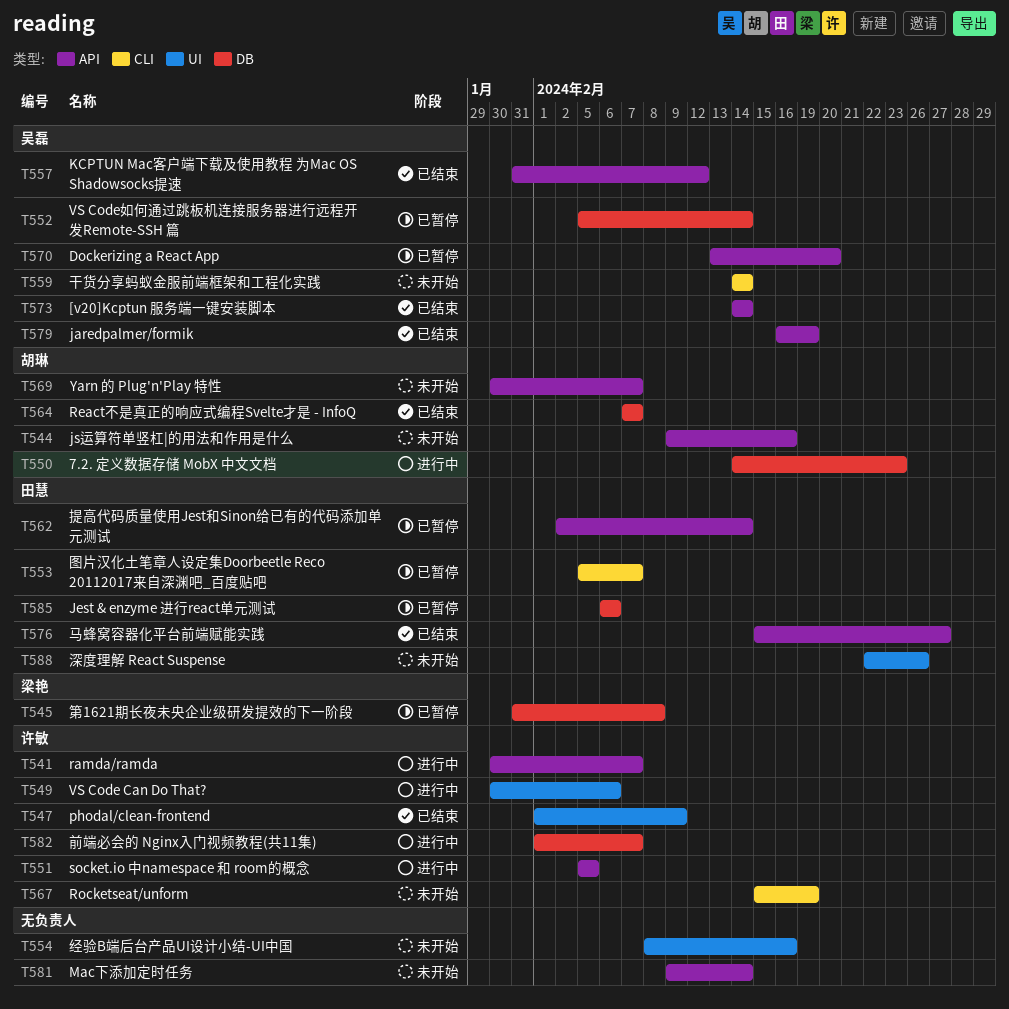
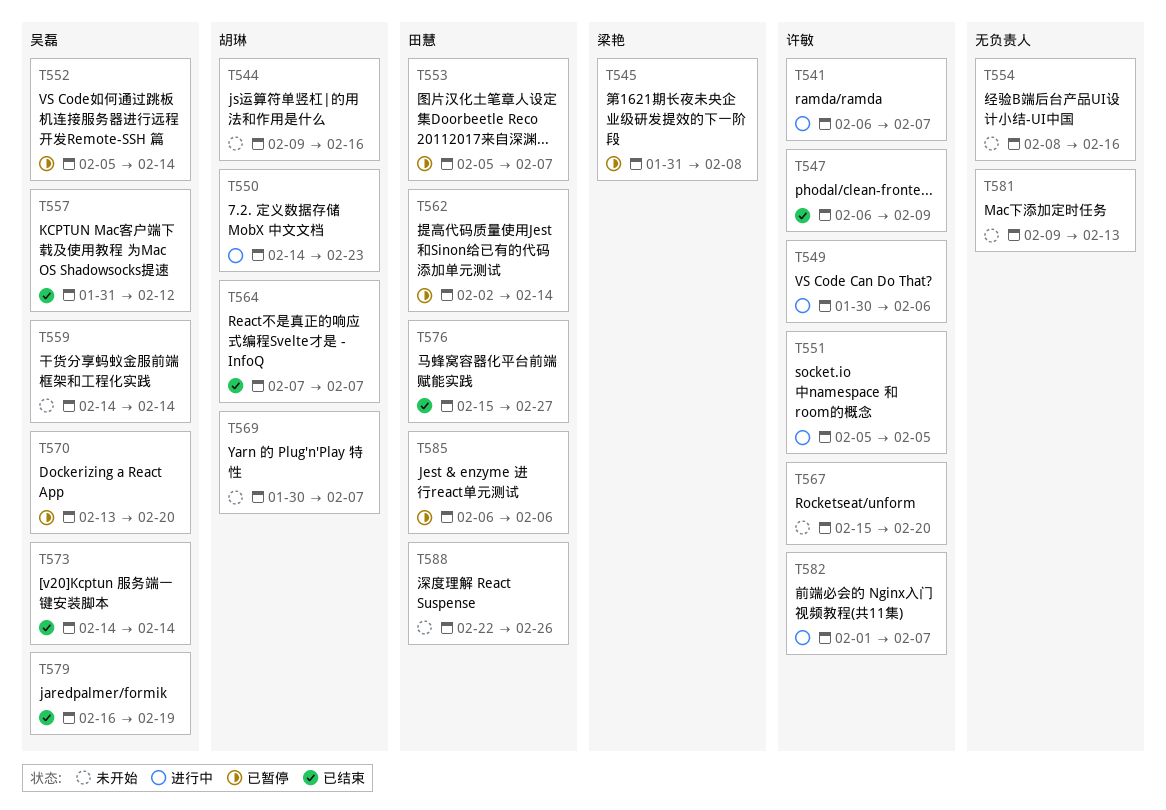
T541, start: Jan 30 -> Feb 6
T547, start: Feb 1 -> Feb 6
T567, due: Feb 19 -> Feb 20
T581, due: Feb 14 -> Feb 13

